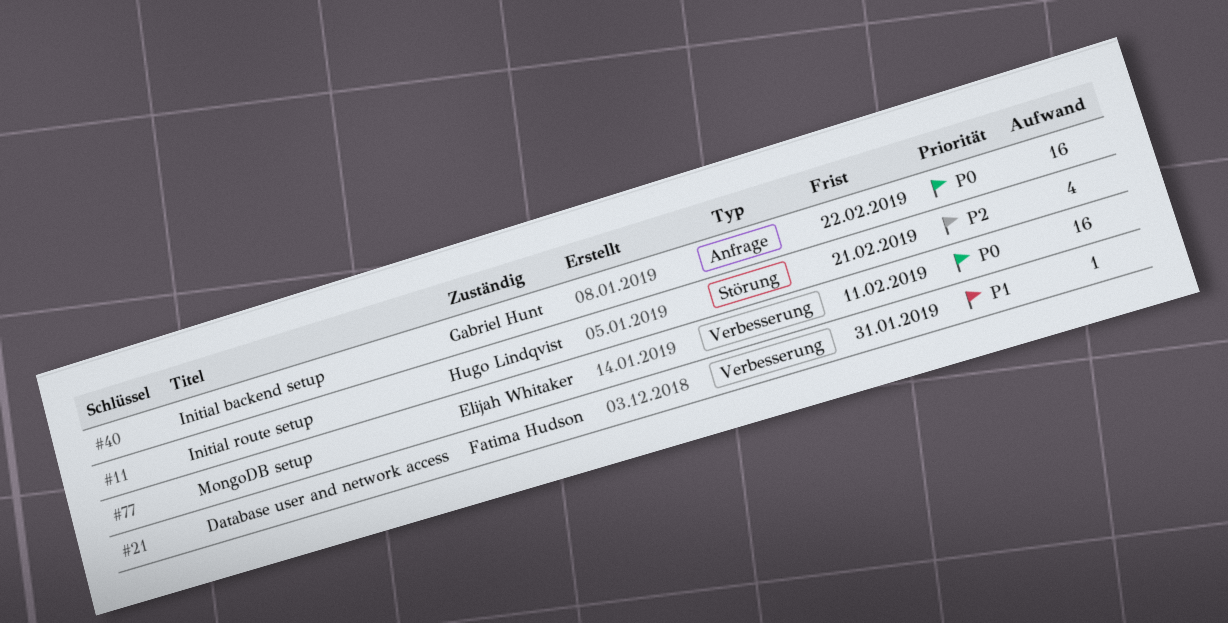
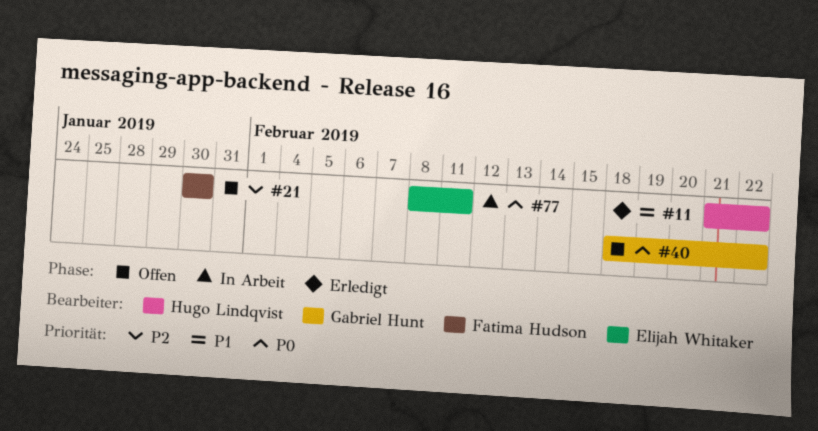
#11, priority: P2 -> P1
#11, due: Feb 21 -> Feb 22
#21, priority: P1 -> P2
#21, due: Jan 31 -> Jan 30

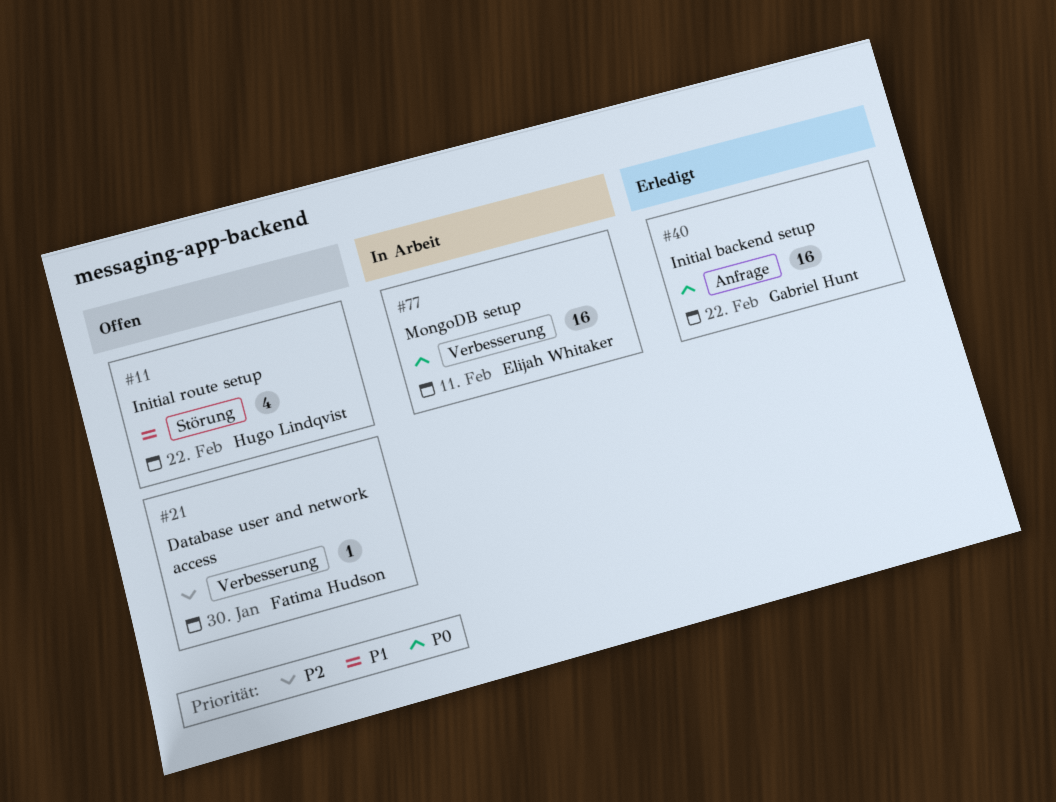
#11, status: Erledigt -> Offen
#40, status: Offen -> Erledigt

